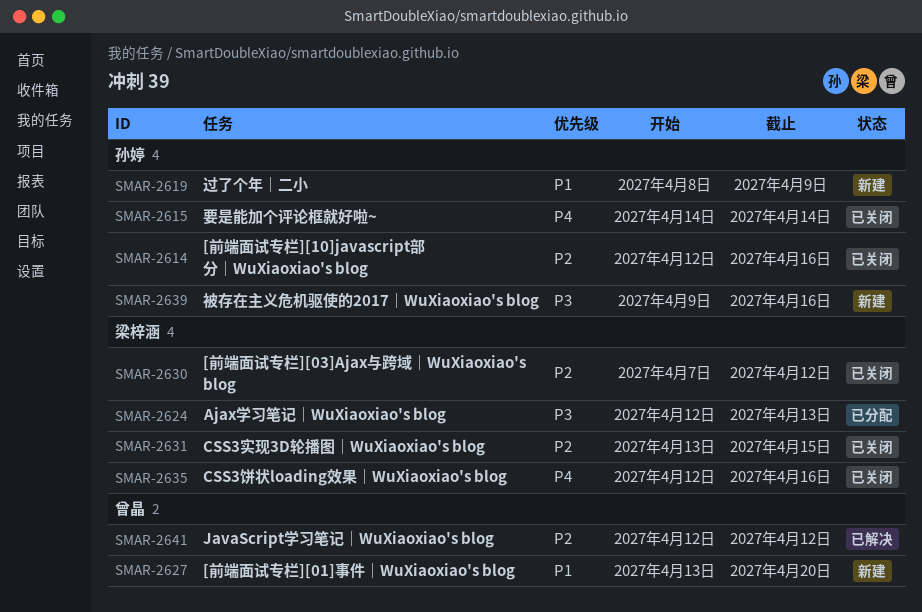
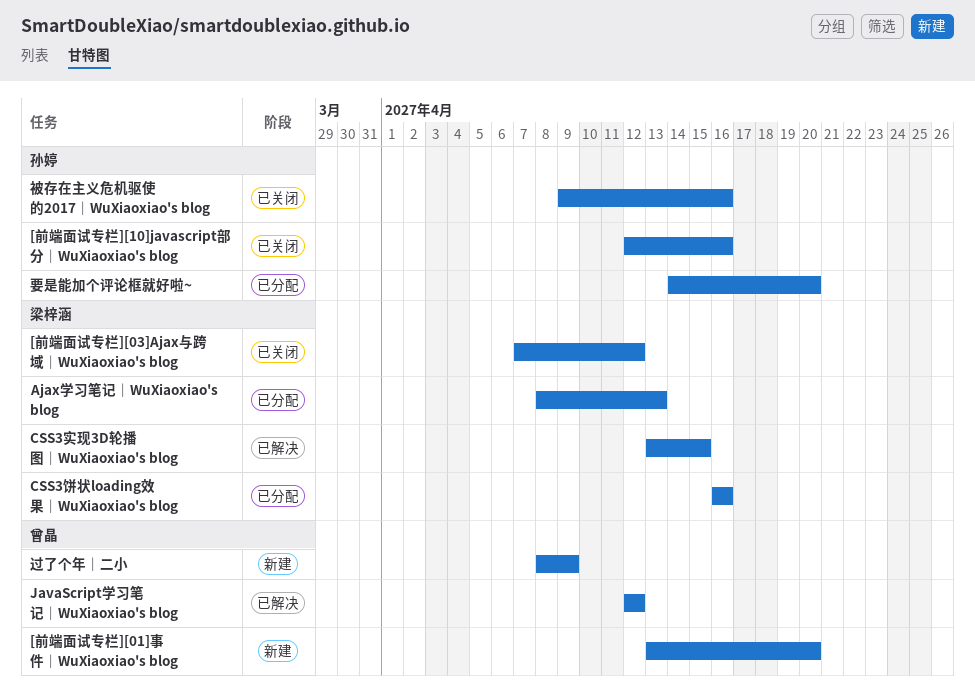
Ajax学习笔记｜WuXiaoxiao's blog, start: Apr 12 -> Apr 8
CSS3实现3D轮播图｜WuXiaoxiao's blog, status: 已关闭 -> 已解决
CSS3饼状loading效果｜WuXiaoxiao's blog, status: 已关闭 -> 已分配
CSS3饼状loading效果｜WuXiaoxiao's blog, start: Apr 12 -> Apr 16
被存在主义危机驱使的2017｜WuXiaoxiao's blog, status: 新建 -> 已关闭
要是能加个评论框就好啦~, status: 已关闭 -> 已分配
要是能加个评论框就好啦~, due: Apr 14 -> Apr 20
过了个年｜二小, owner: 孙婷 -> 曾晶

